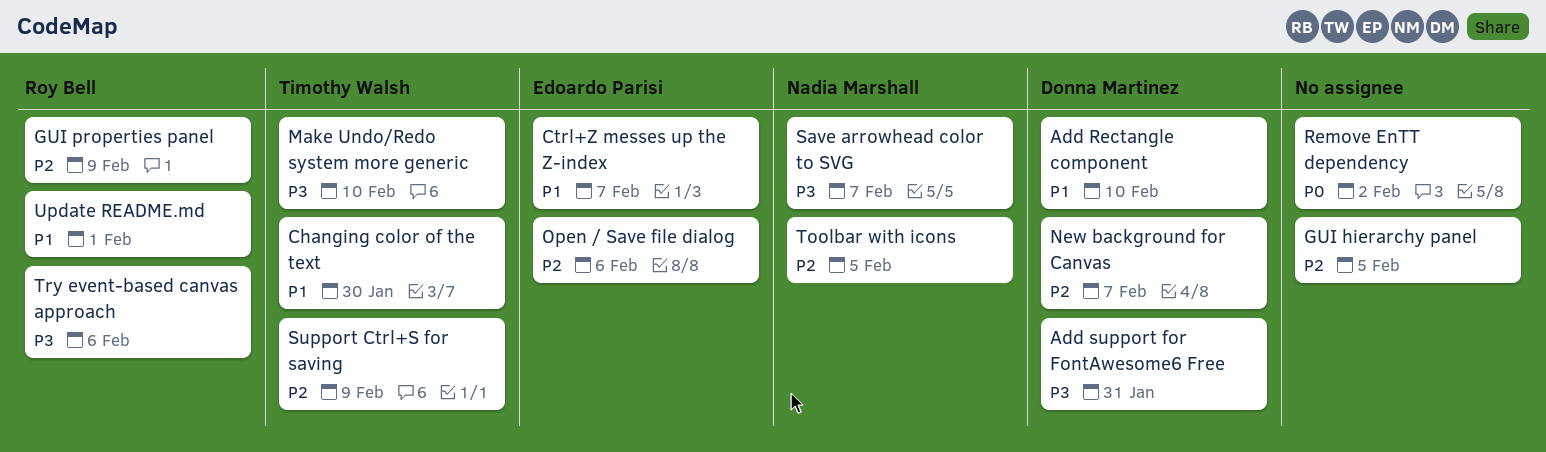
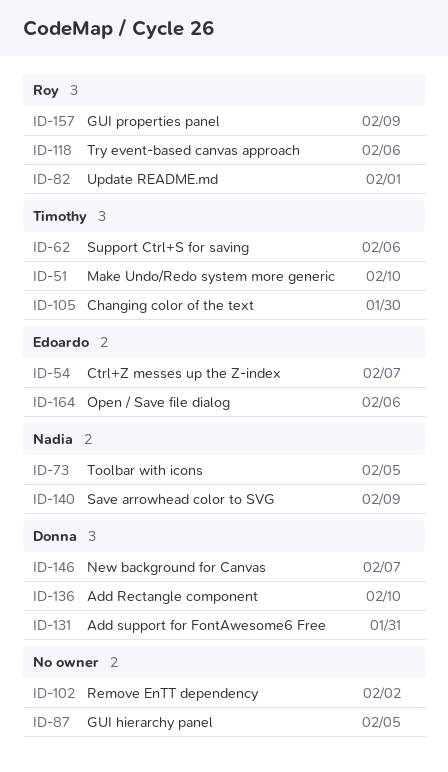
Save arrowhead color to SVG, due: Feb 7 -> Feb 9
Support Ctrl+S for saving, due: Feb 9 -> Feb 6

